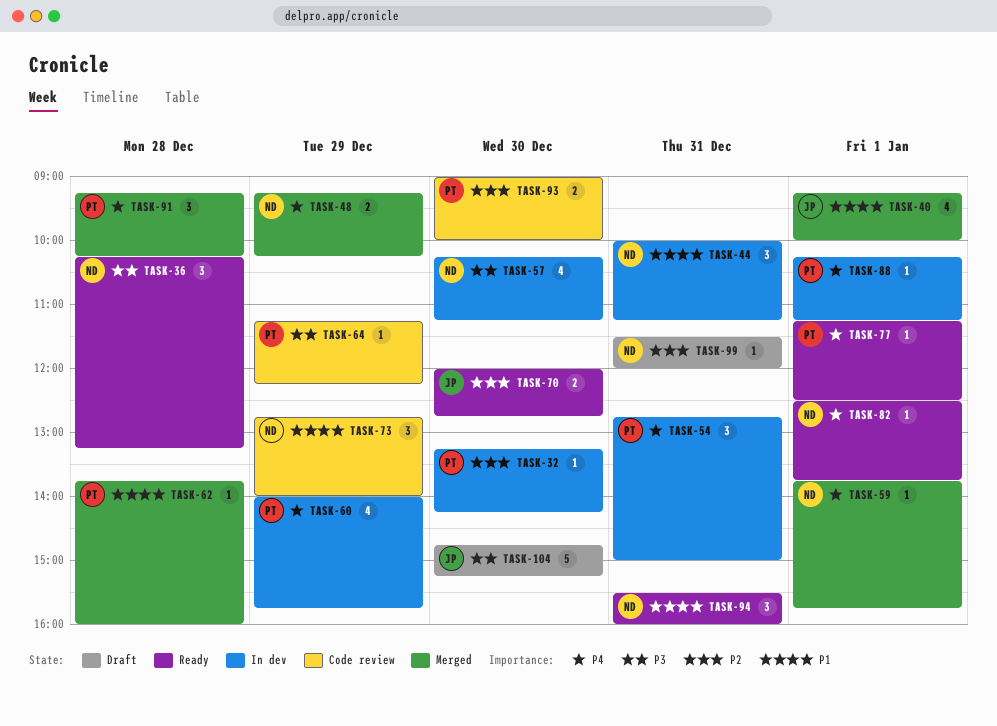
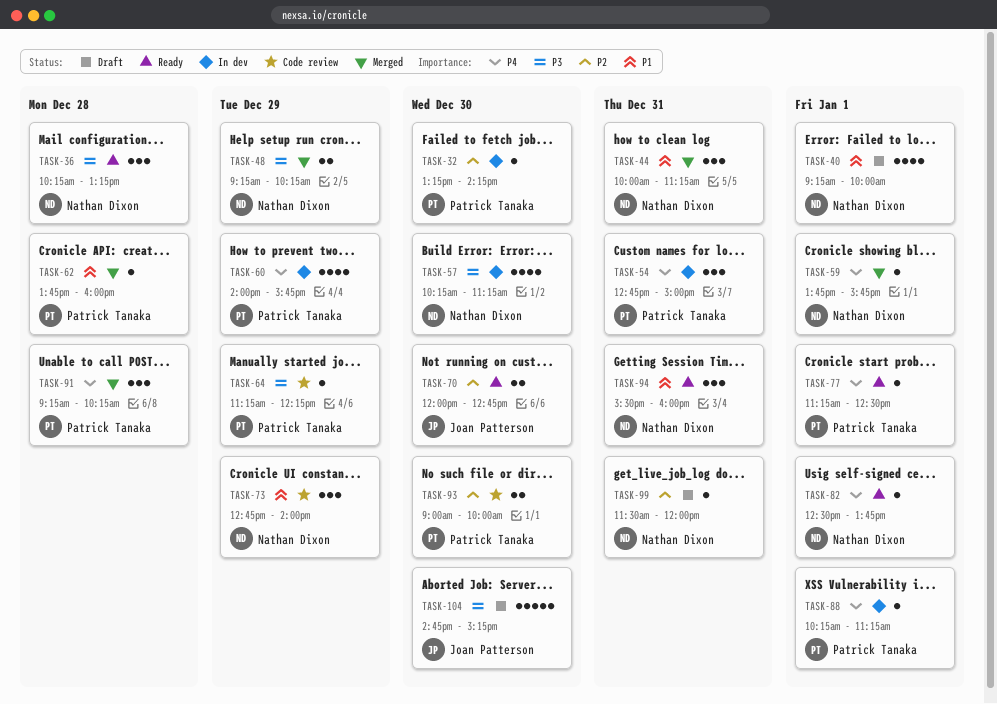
TASK-40, status: Merged -> Draft
TASK-40, owner: Joan Patterson -> Nathan Dixon
TASK-44, status: In dev -> Merged
TASK-48, priority: P4 -> P3

